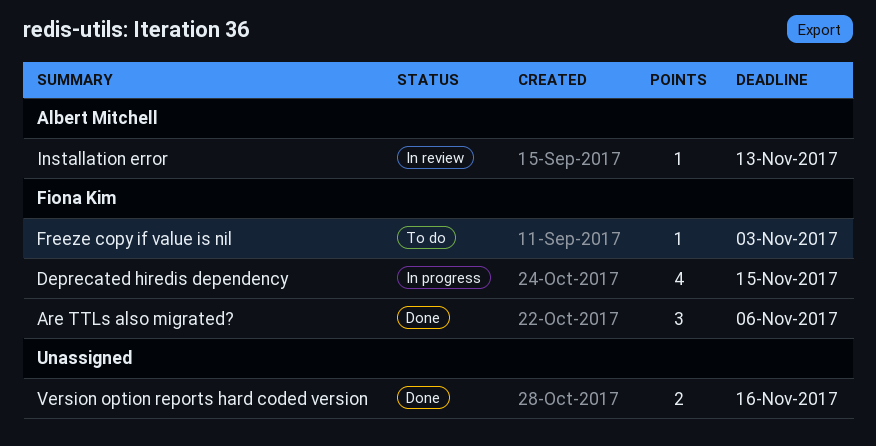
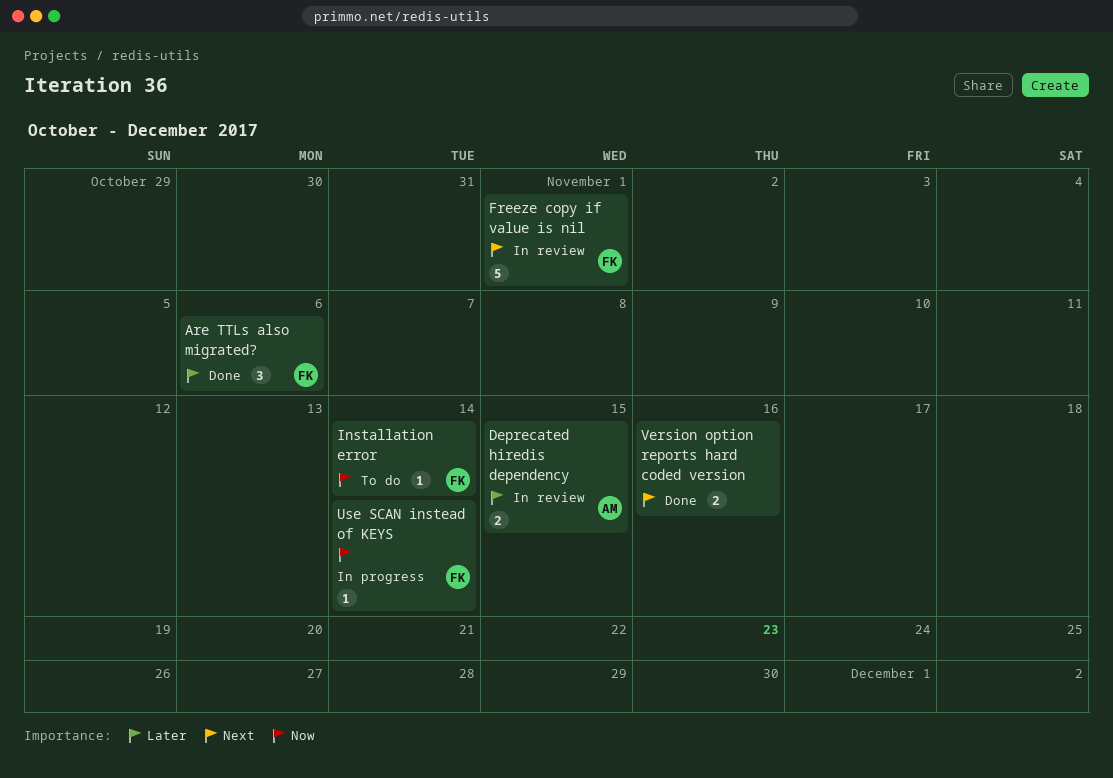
Deprecated hiredis dependency, status: In progress -> In review
Deprecated hiredis dependency, owner: Fiona Kim -> Albert Mitchell
Deprecated hiredis dependency, estimate: 4 -> 2
Freeze copy if value is nil, status: To do -> In review
Freeze copy if value is nil, estimate: 1 -> 5
Freeze copy if value is nil, due: Nov 3 -> Nov 1
Installation error, status: In review -> To do
Installation error, owner: Albert Mitchell -> Fiona Kim
Installation error, due: Nov 13 -> Nov 14
Use SCAN instead of KEYS: none -> present

